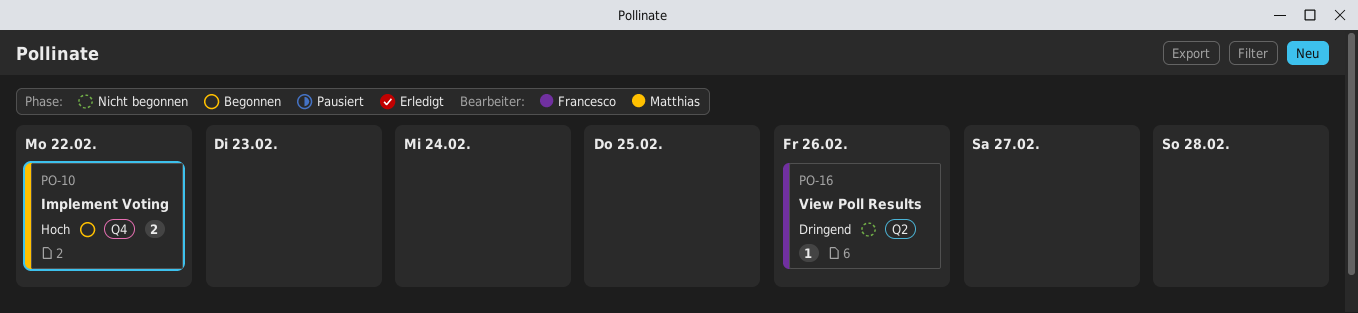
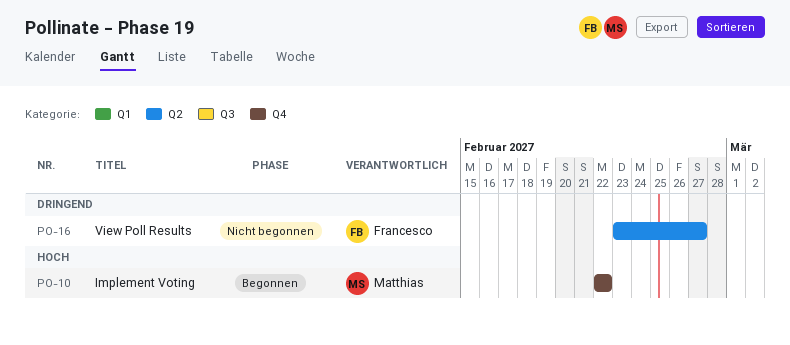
PO-16, due: Feb 26 -> Feb 27

